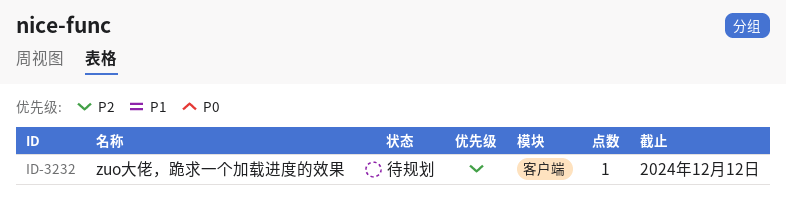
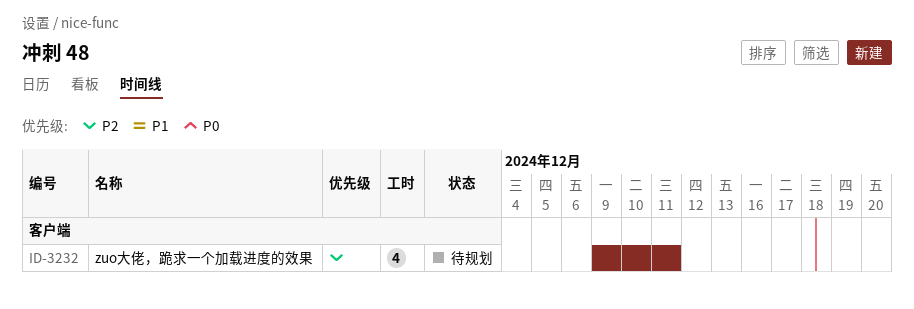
ID-3232, estimate: 1 -> 4
ID-3232, due: Dec 12 -> Dec 11

